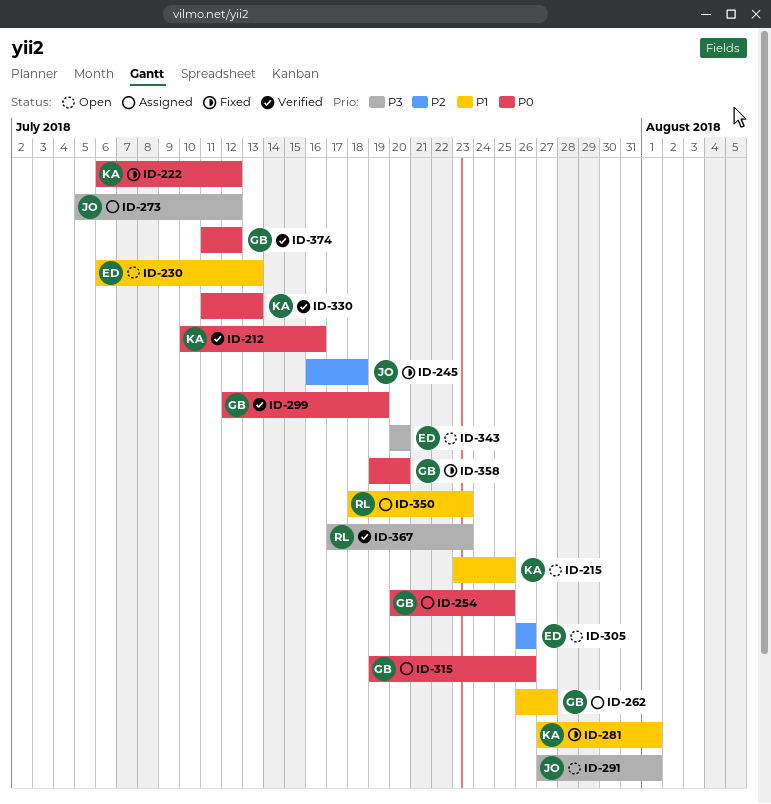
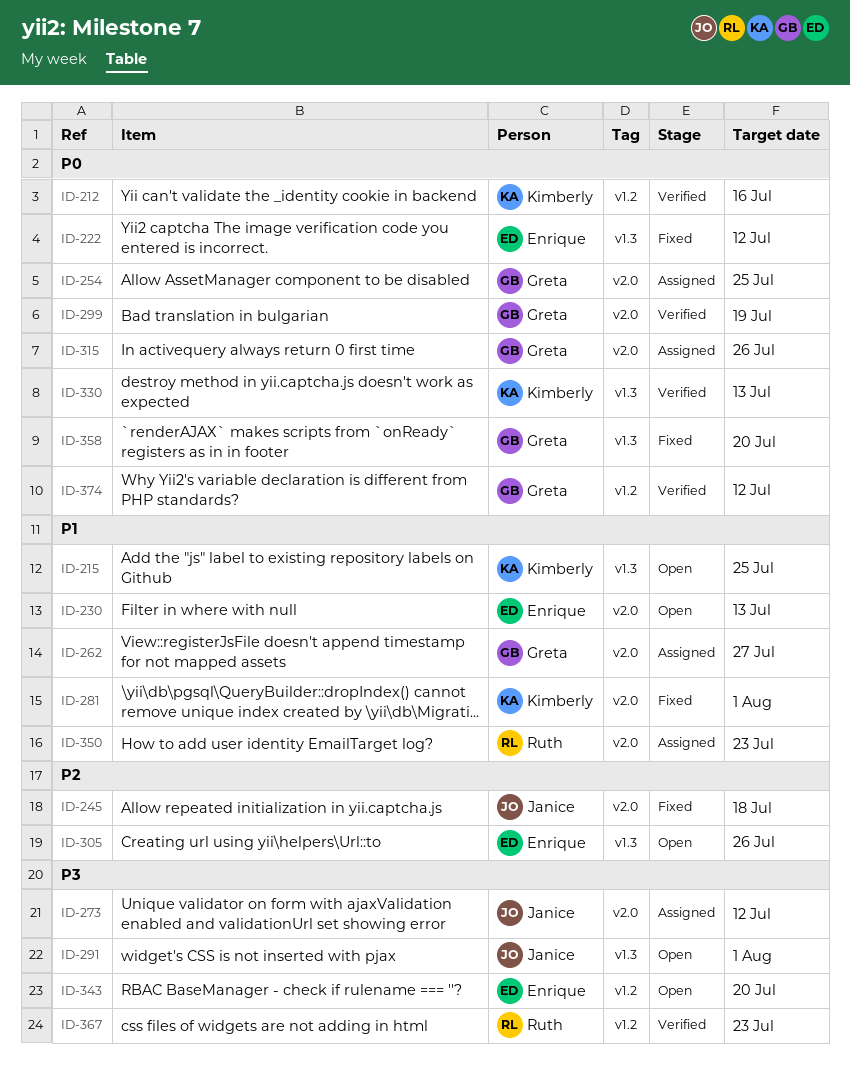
ID-222, owner: Kimberly -> Enrique

